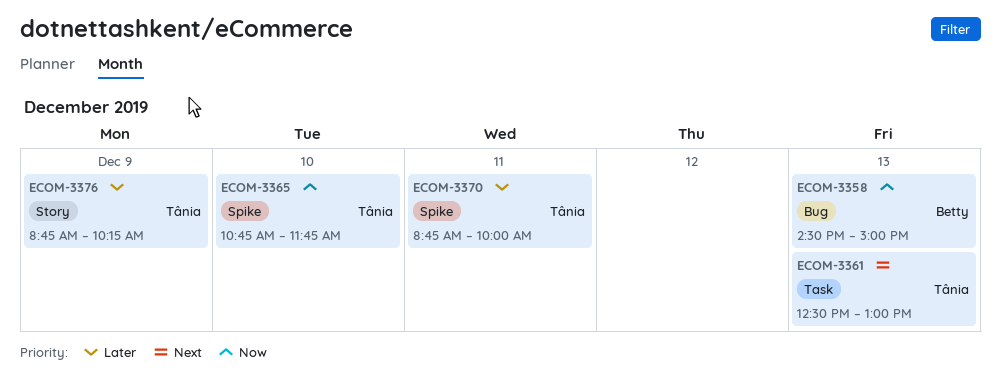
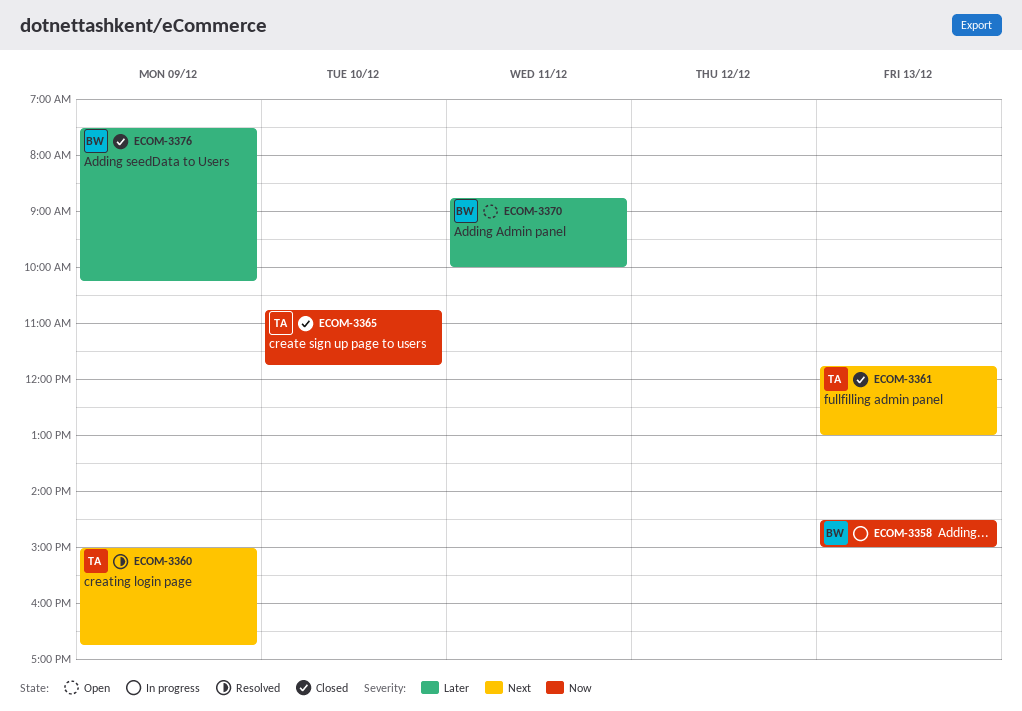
ECOM-3360: none -> present
ECOM-3361, begins: 12:30 -> 11:45
ECOM-3370, owner: Tânia -> Betty
ECOM-3376, owner: Tânia -> Betty
ECOM-3376, begins: 08:45 -> 07:30

